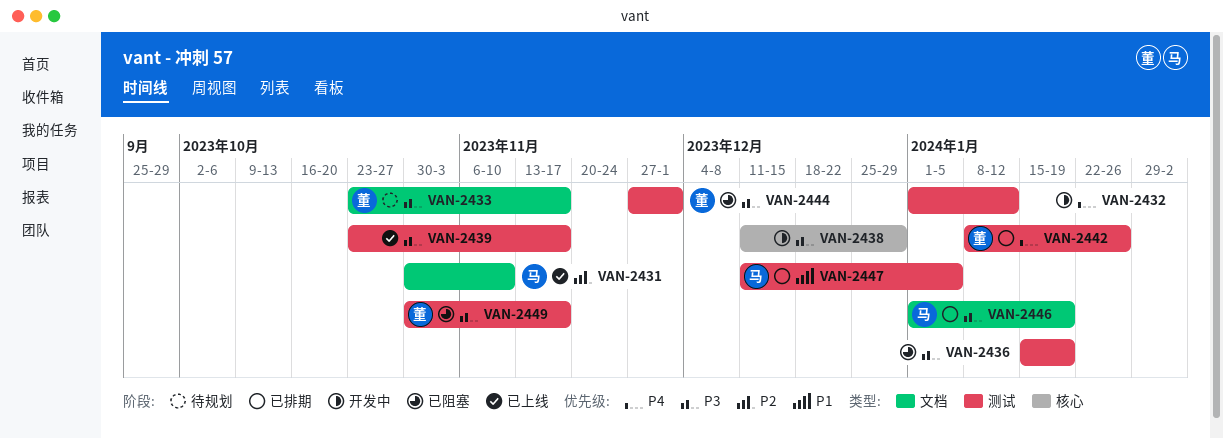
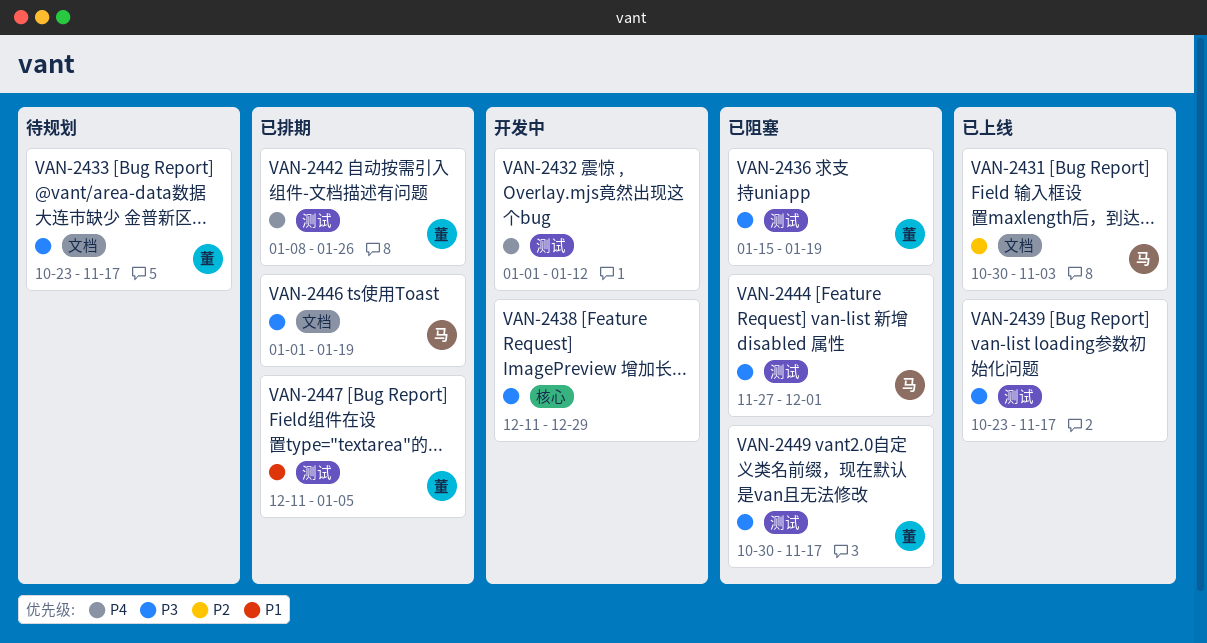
VAN-2431, due: Nov 10 -> Nov 3
VAN-2436, owner: none -> 董
VAN-2444, owner: 董 -> 马
VAN-2447, owner: 马 -> 董

